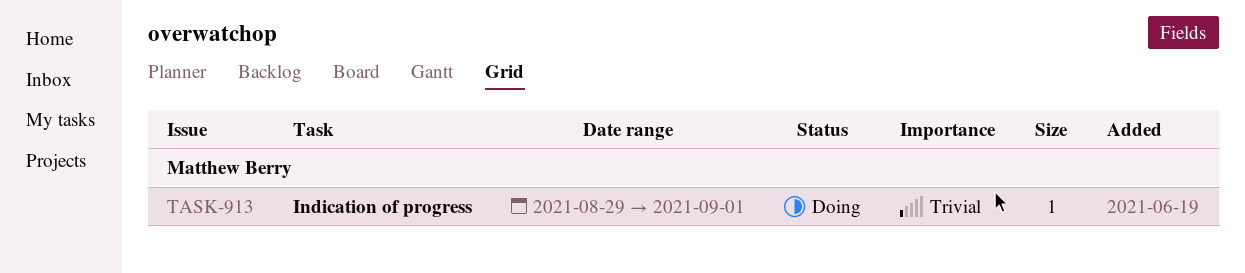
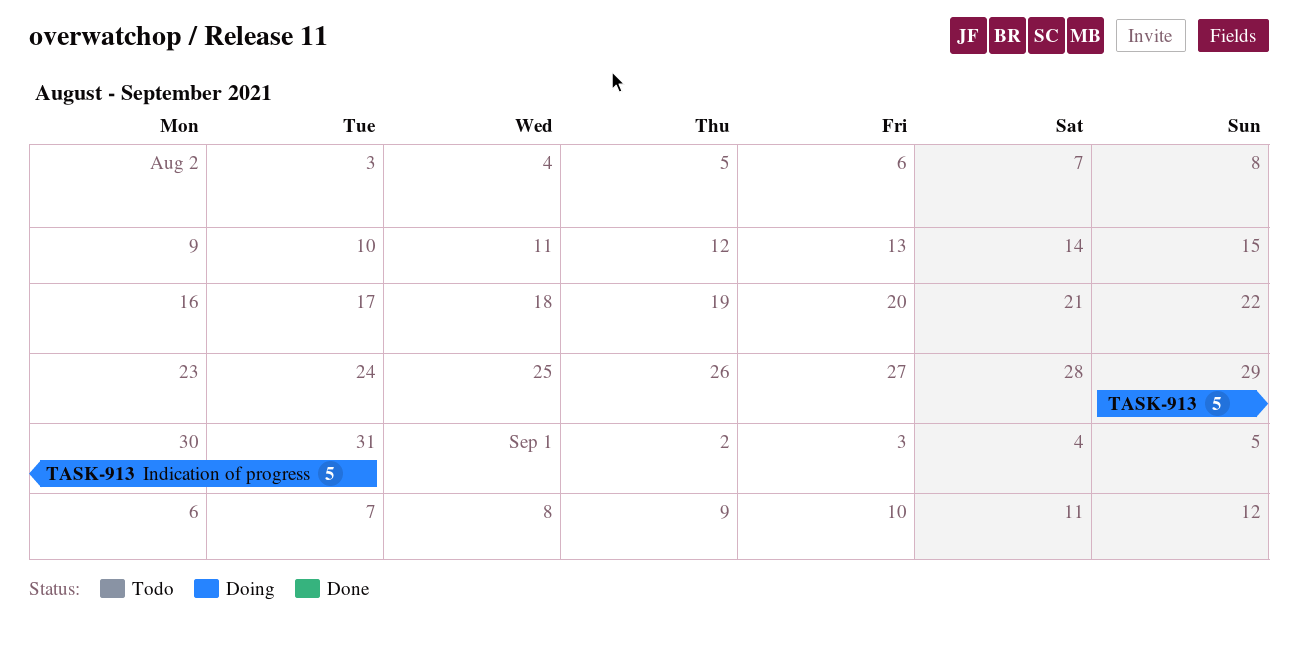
TASK-913, estimate: 1 -> 5
TASK-913, due: Sep 1 -> Aug 31

